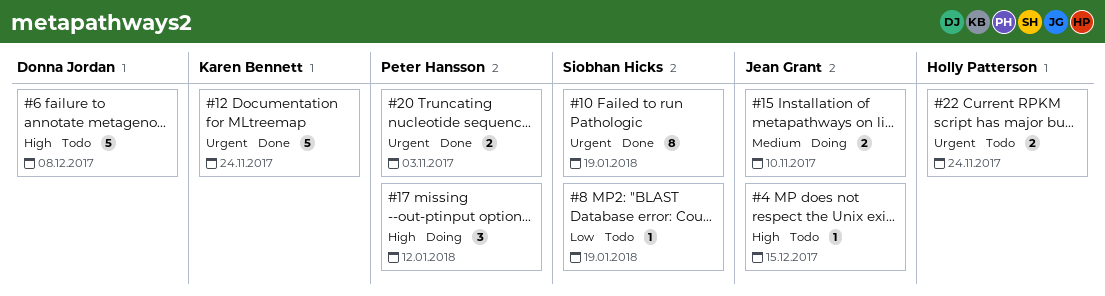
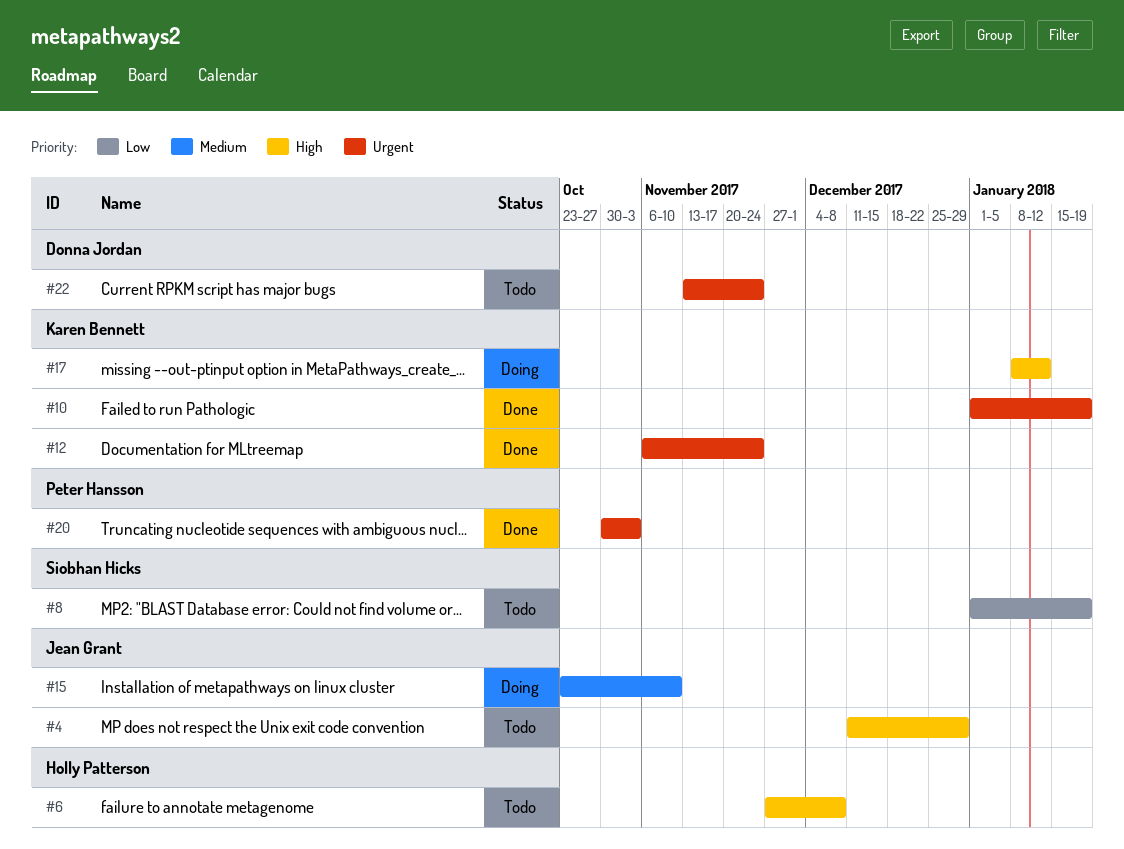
#4, due: Dec 15 -> Dec 29
#6, owner: Donna Jordan -> Holly Patterson
#10, owner: Siobhan Hicks -> Karen Bennett
#17, owner: Peter Hansson -> Karen Bennett
#22, owner: Holly Patterson -> Donna Jordan

